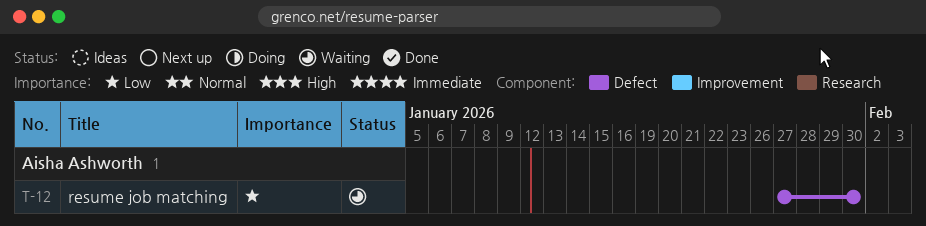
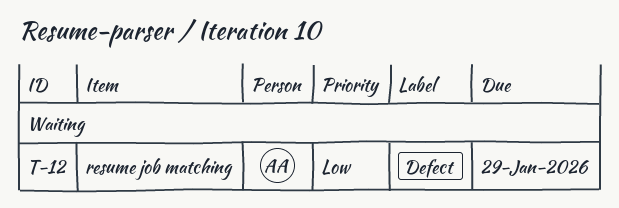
T-12, due: Jan 30 -> Jan 29

